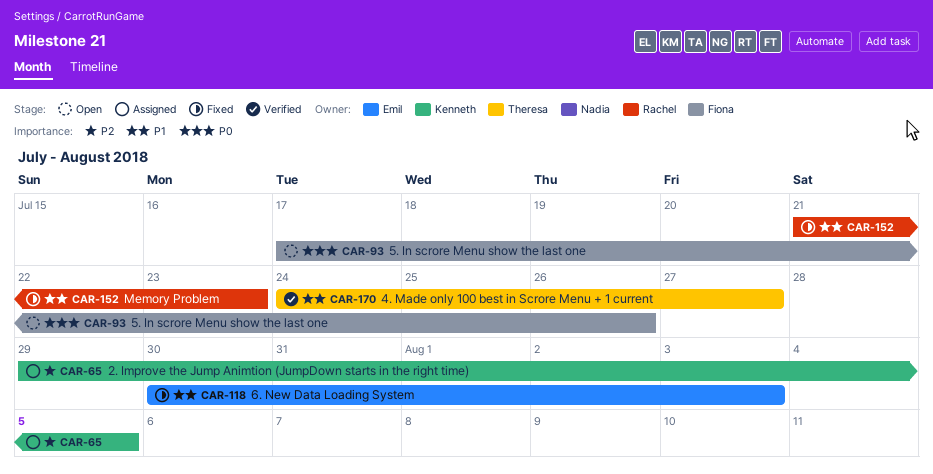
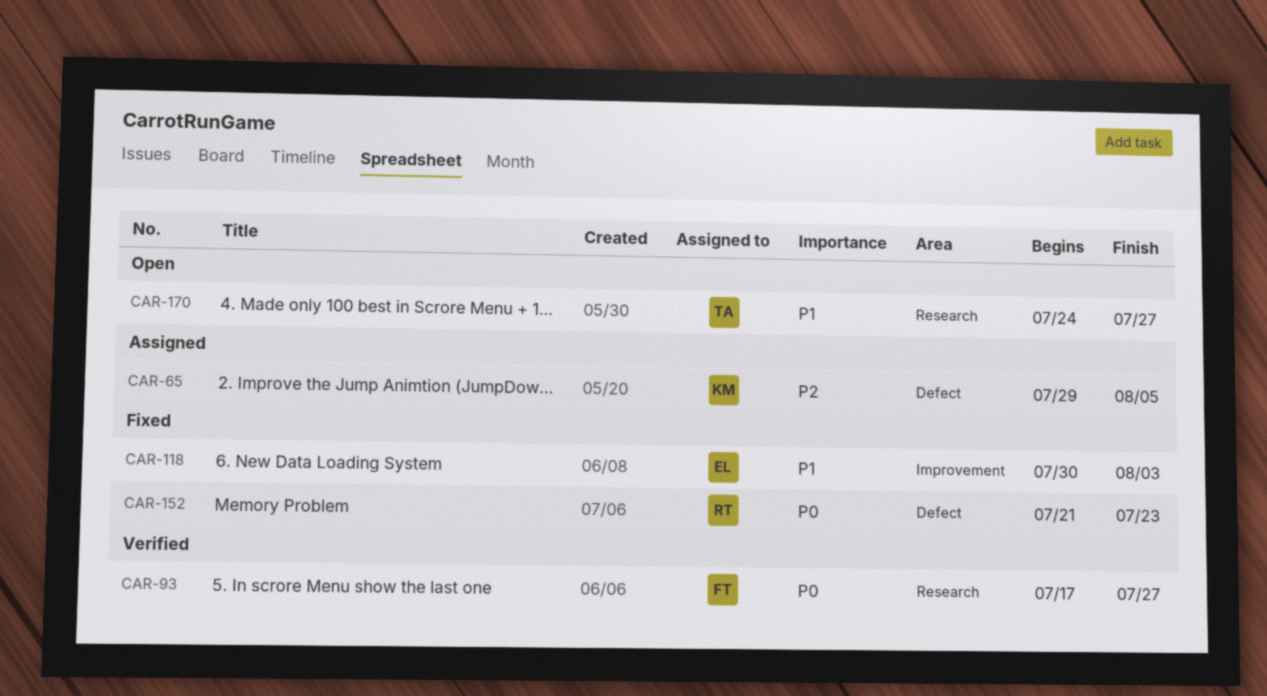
CAR-93, status: Open -> Verified
CAR-93, due: Jul 26 -> Jul 27
CAR-152, priority: P1 -> P0
CAR-170, status: Verified -> Open

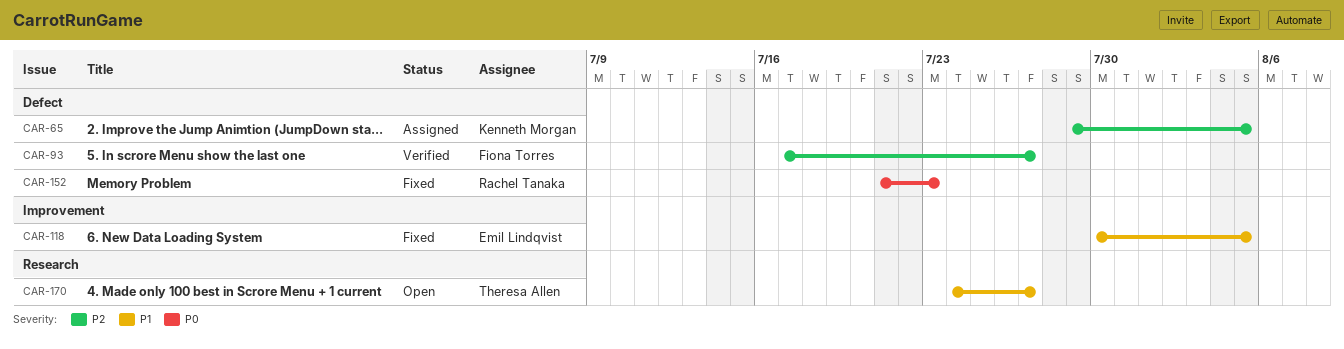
CAR-93, priority: P0 -> P2
CAR-93, label: Research -> Defect
CAR-118, due: Aug 3 -> Aug 5

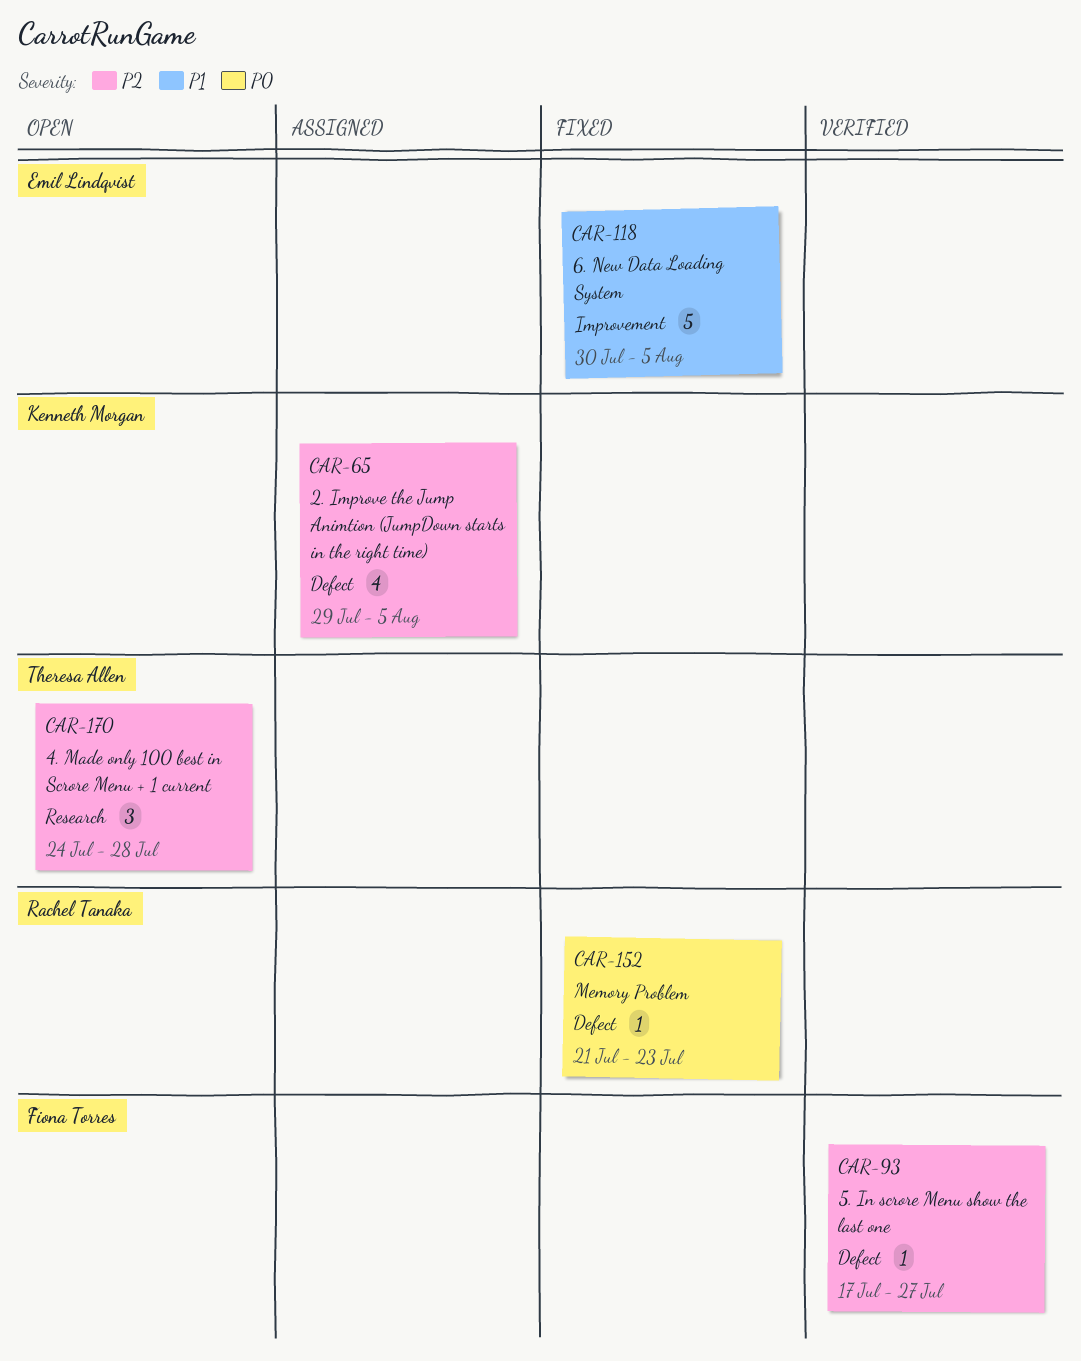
CAR-170, priority: P1 -> P2
CAR-170, due: Jul 27 -> Jul 28

